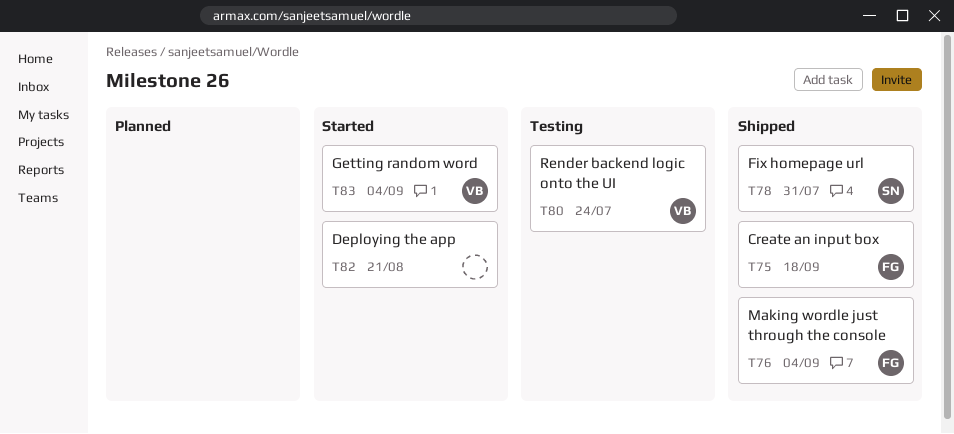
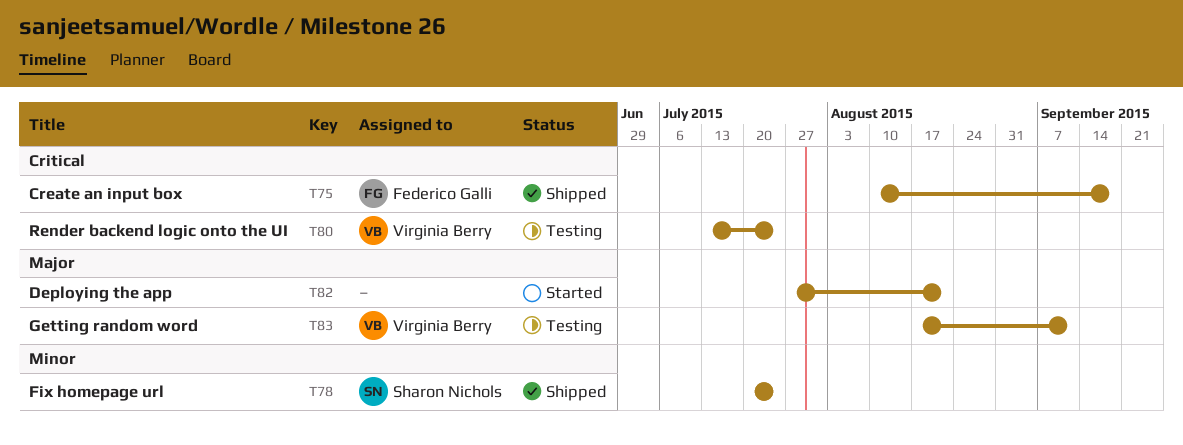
T76: present -> none
T78, due: Jul 31 -> Jul 24
T83, status: Started -> Testing
T83, due: Sep 4 -> Sep 11

